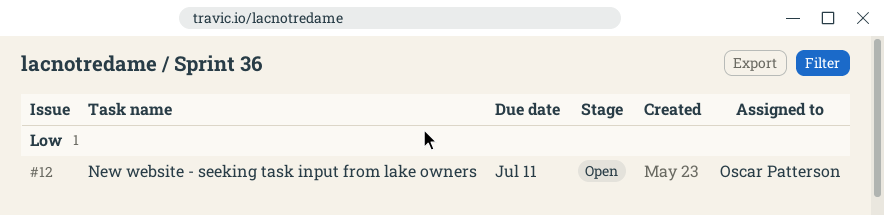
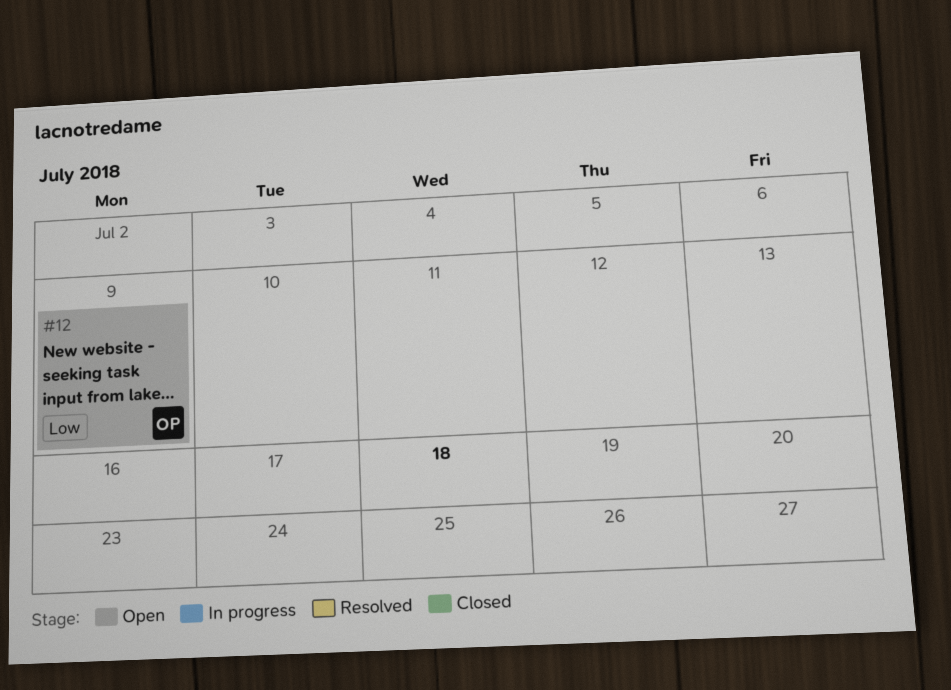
#12, due: Jul 11 -> Jul 9

